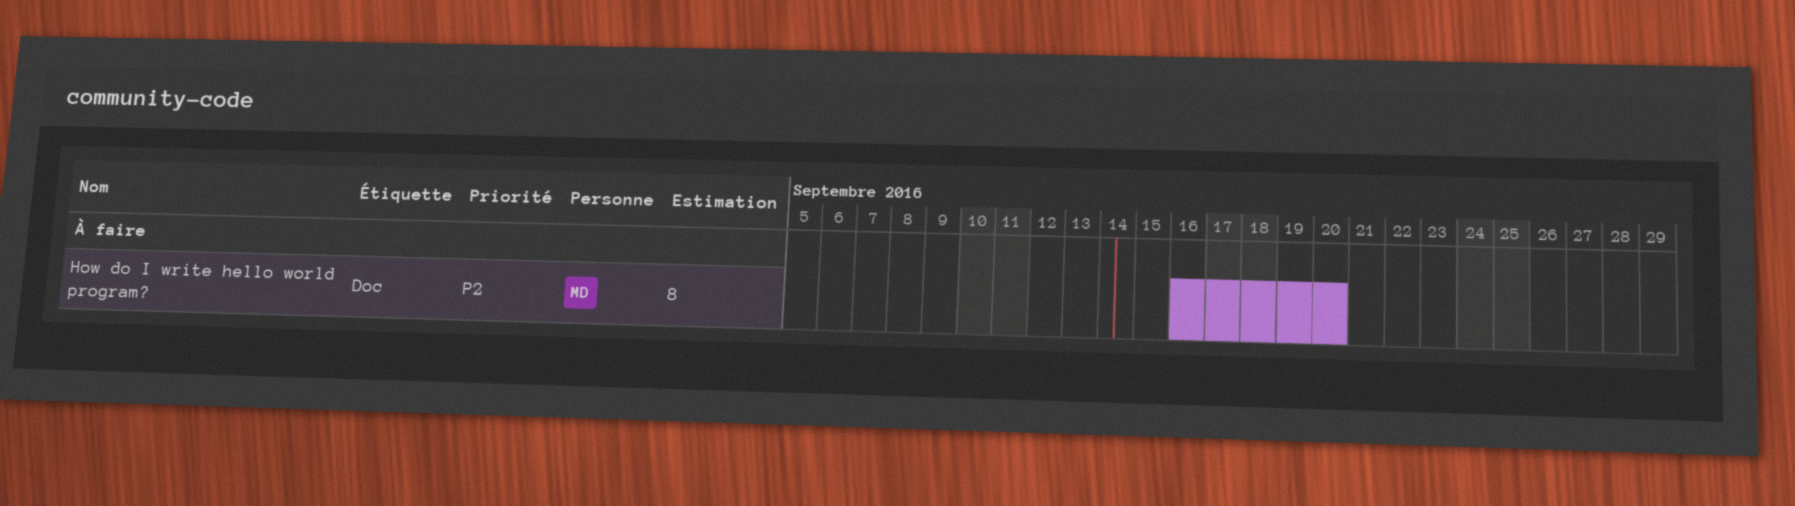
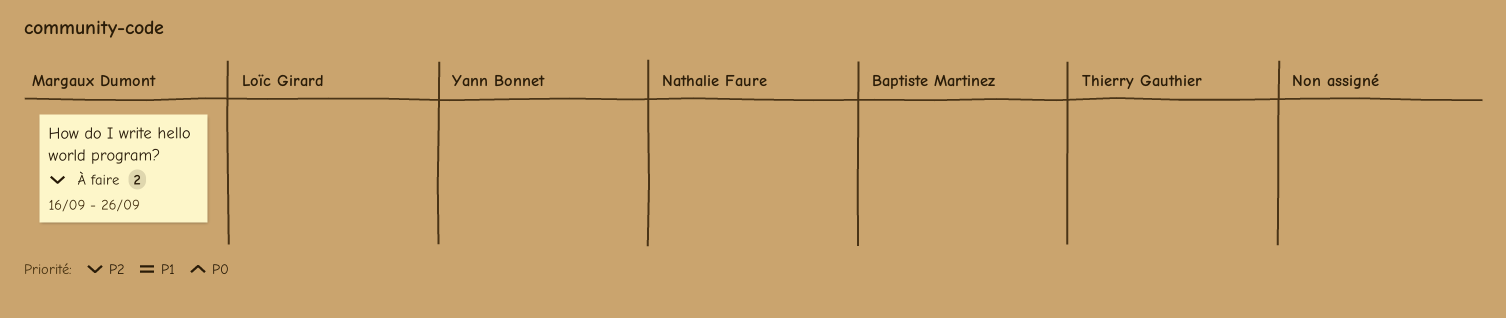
How do I write hello world program?, estimate: 8 -> 2
How do I write hello world program?, due: Sep 20 -> Sep 26

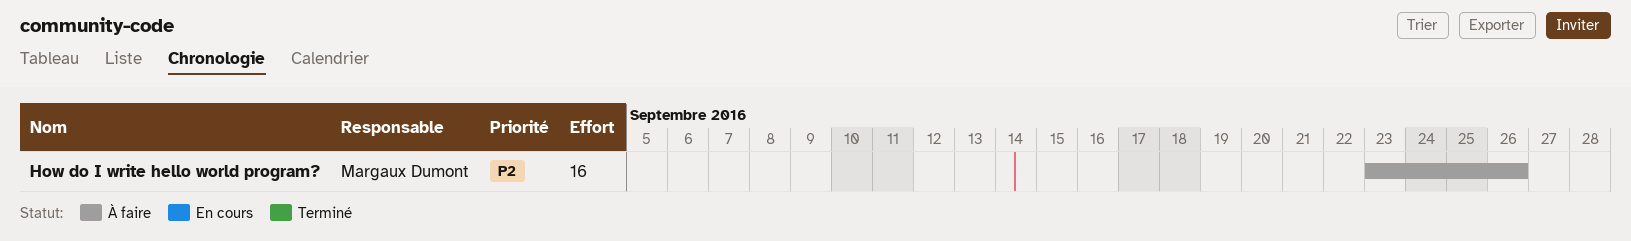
How do I write hello world program?, estimate: 2 -> 16
How do I write hello world program?, start: Sep 16 -> Sep 23

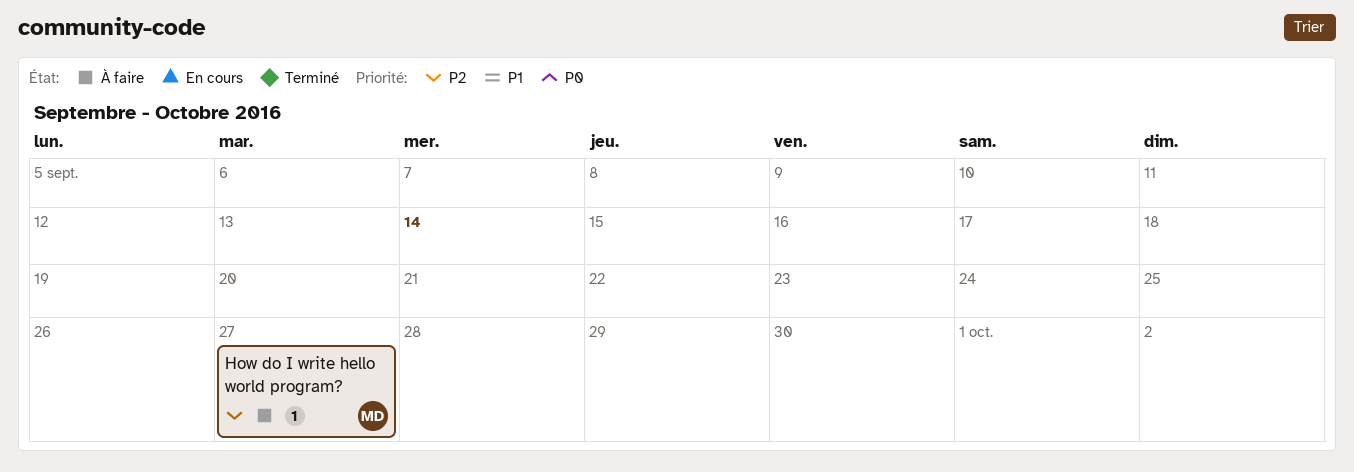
How do I write hello world program?, estimate: 16 -> 1
How do I write hello world program?, due: Sep 26 -> Sep 27

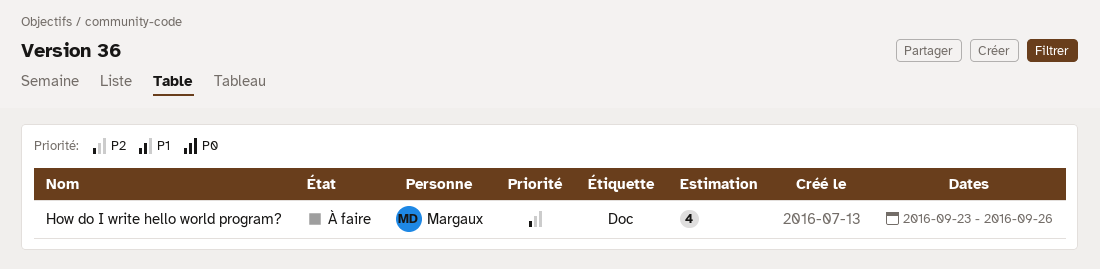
How do I write hello world program?, estimate: 1 -> 4
How do I write hello world program?, due: Sep 27 -> Sep 26

